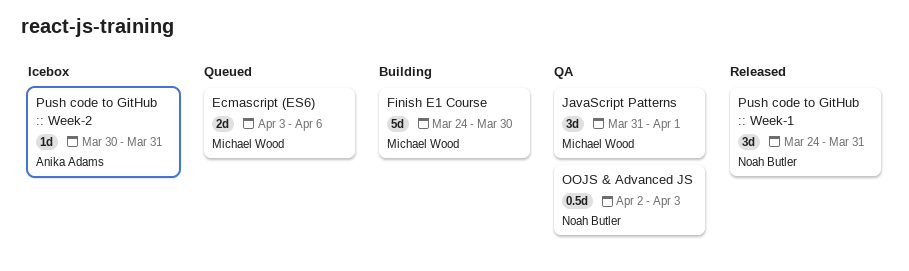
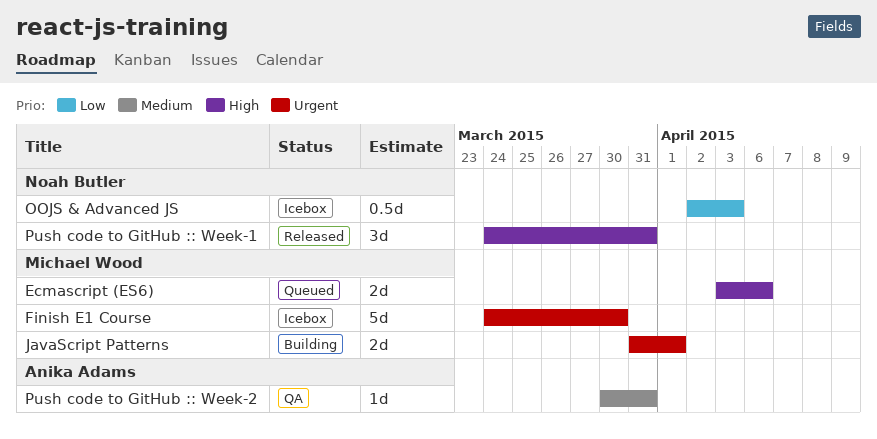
Finish E1 Course, status: Building -> Icebox
JavaScript Patterns, status: QA -> Building
JavaScript Patterns, estimate: 3d -> 2d
OOJS & Advanced JS, status: QA -> Icebox
Push code to GitHub :: Week-2, status: Icebox -> QA

